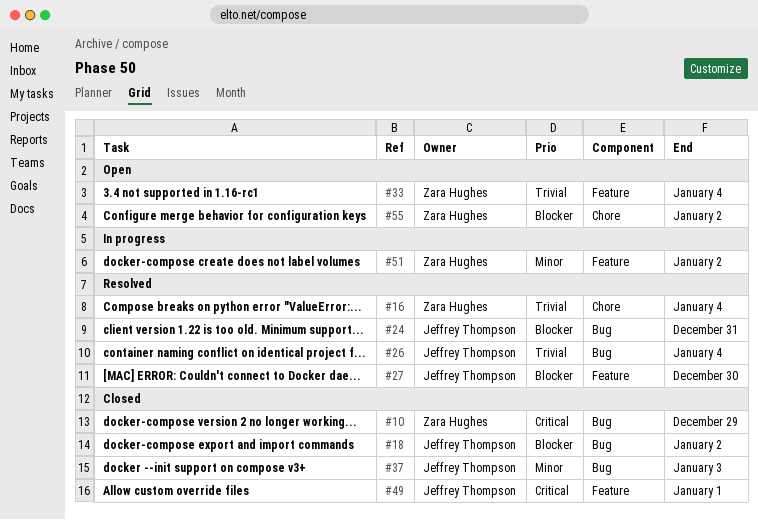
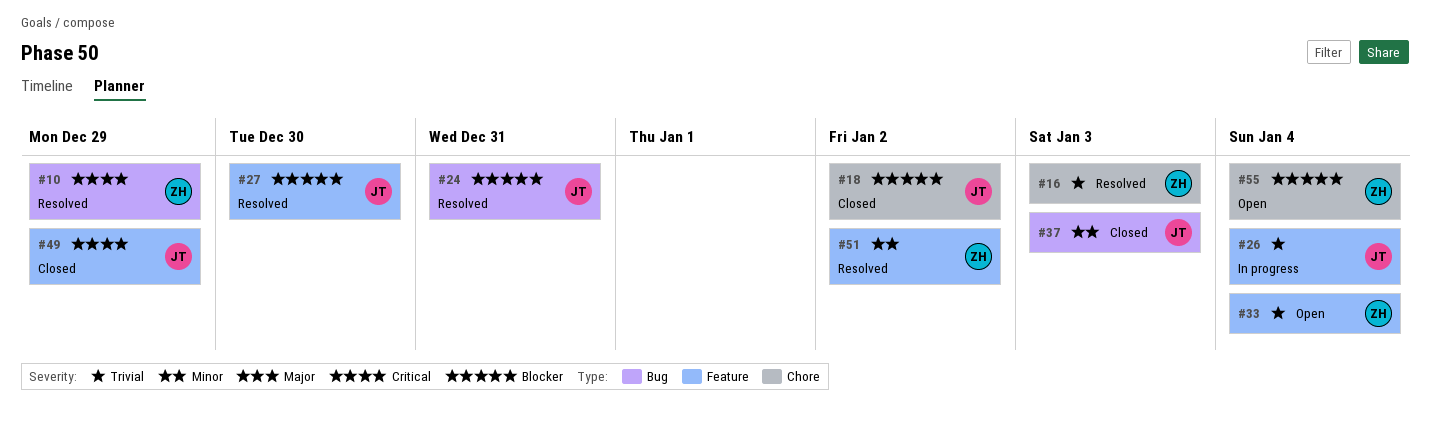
#10, status: Closed -> Resolved
#16, due: Jan 4 -> Jan 3
#18, label: Bug -> Chore
#26, status: Resolved -> In progress
#26, label: Bug -> Feature
#49, due: Jan 1 -> Dec 29
#51, status: In progress -> Resolved
#55, due: Jan 2 -> Jan 4

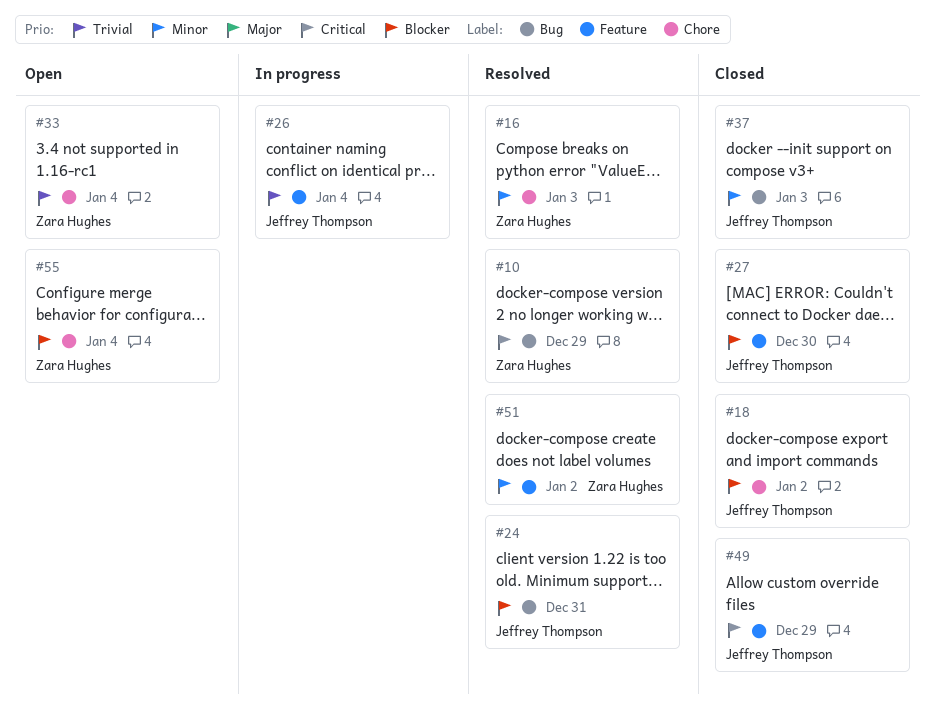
#16, priority: Trivial -> Minor
#27, status: Resolved -> Closed
#33, label: Feature -> Chore

